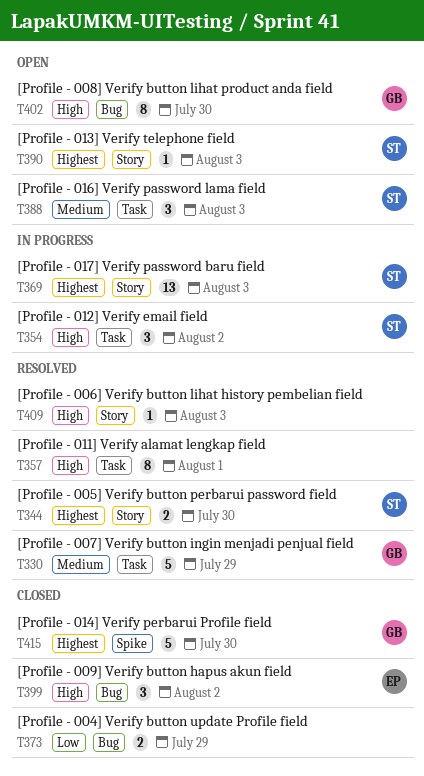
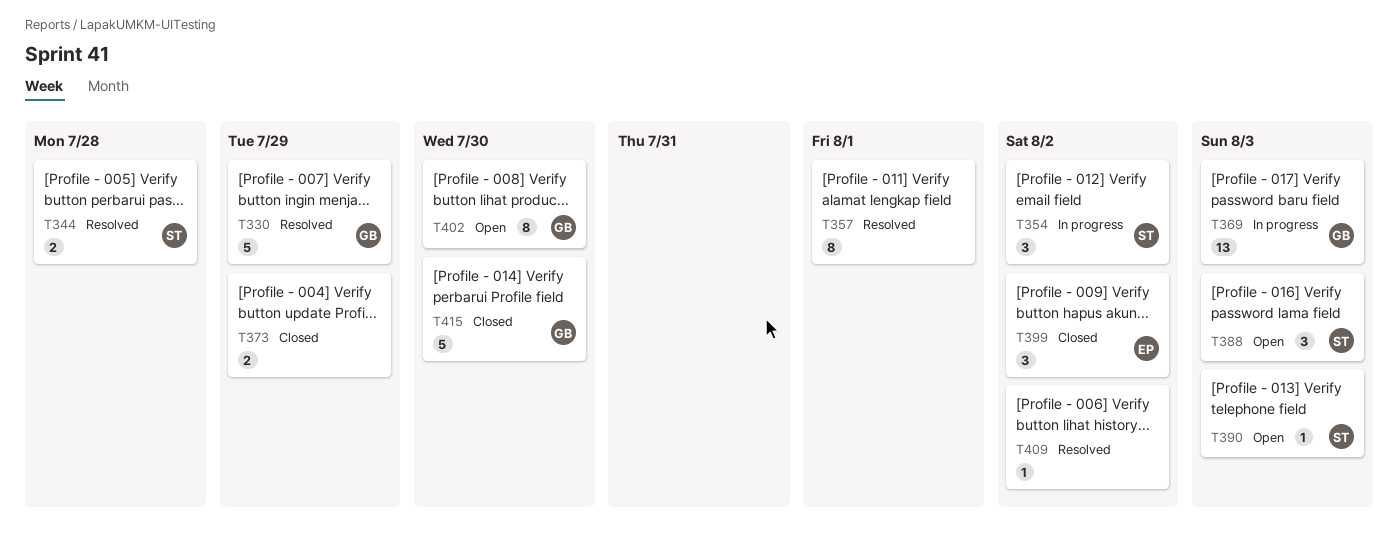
T344, due: Jul 30 -> Jul 28
T369, owner: ST -> GB
T409, due: Aug 3 -> Aug 2

